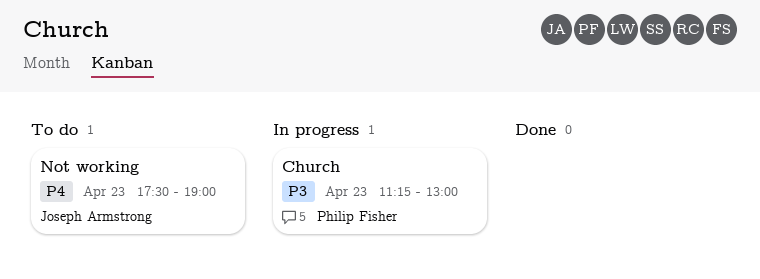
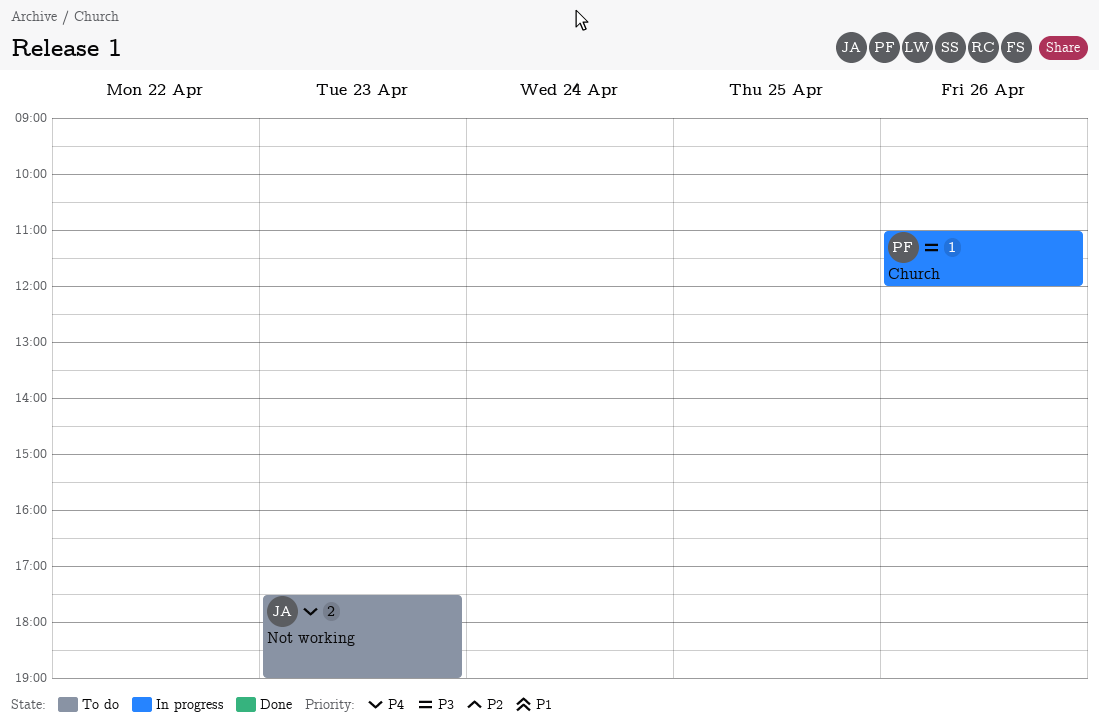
Church, day: Apr 23 -> Apr 26
Church, begins: 11:15 -> 11:00
Church, ends: 13:00 -> 12:00

